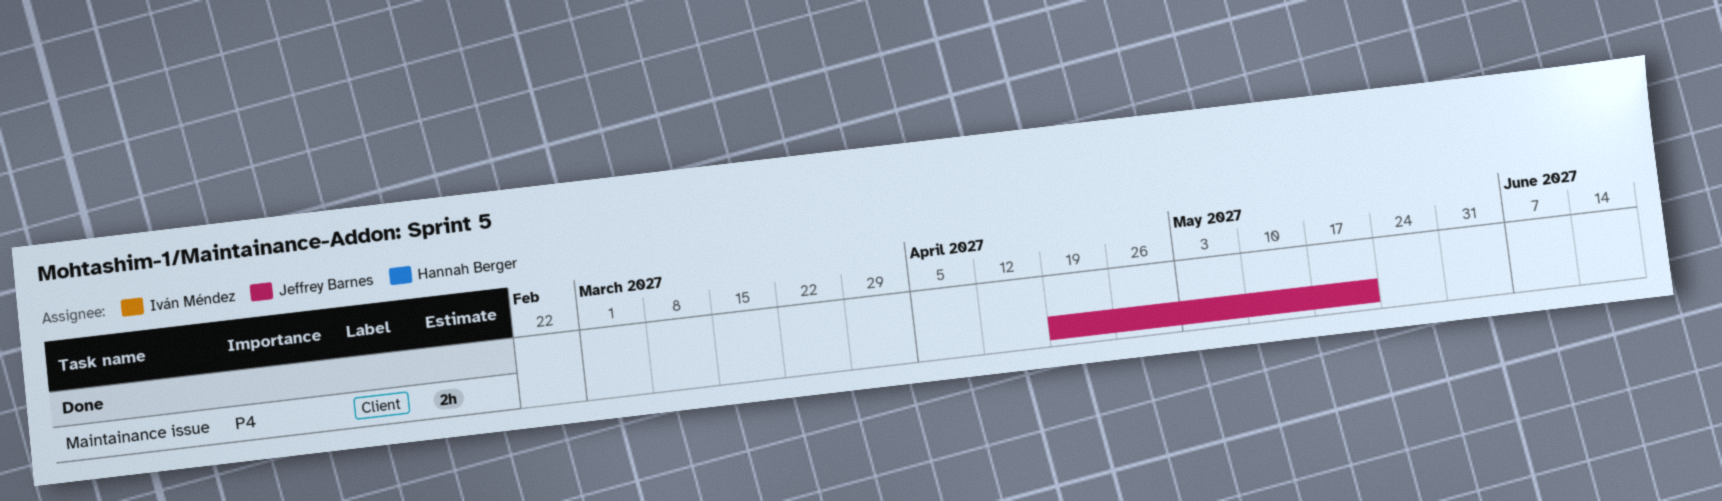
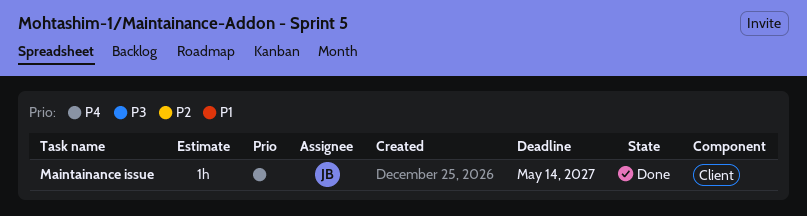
Maintainance issue, estimate: 2h -> 1h
Maintainance issue, due: May 21 -> May 14

